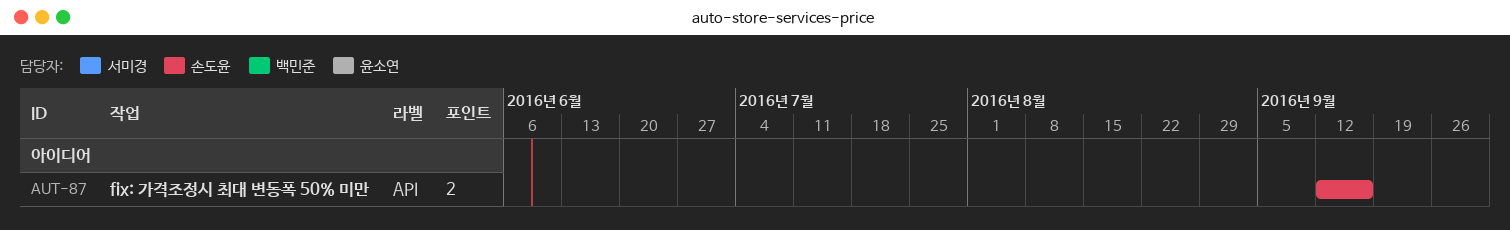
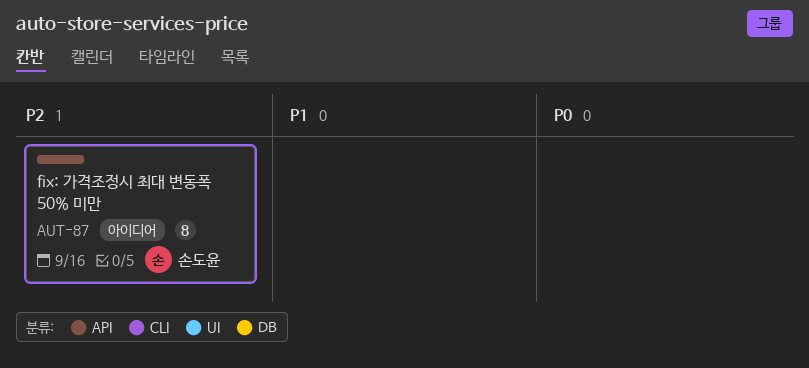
AUT-87, estimate: 2 -> 8

